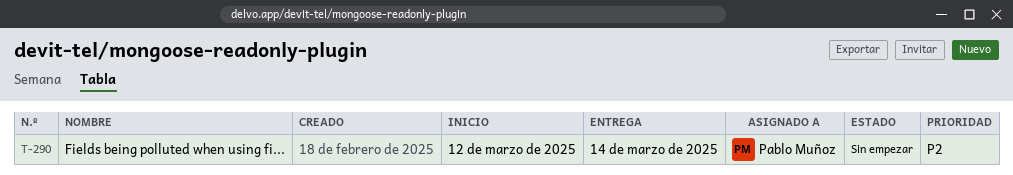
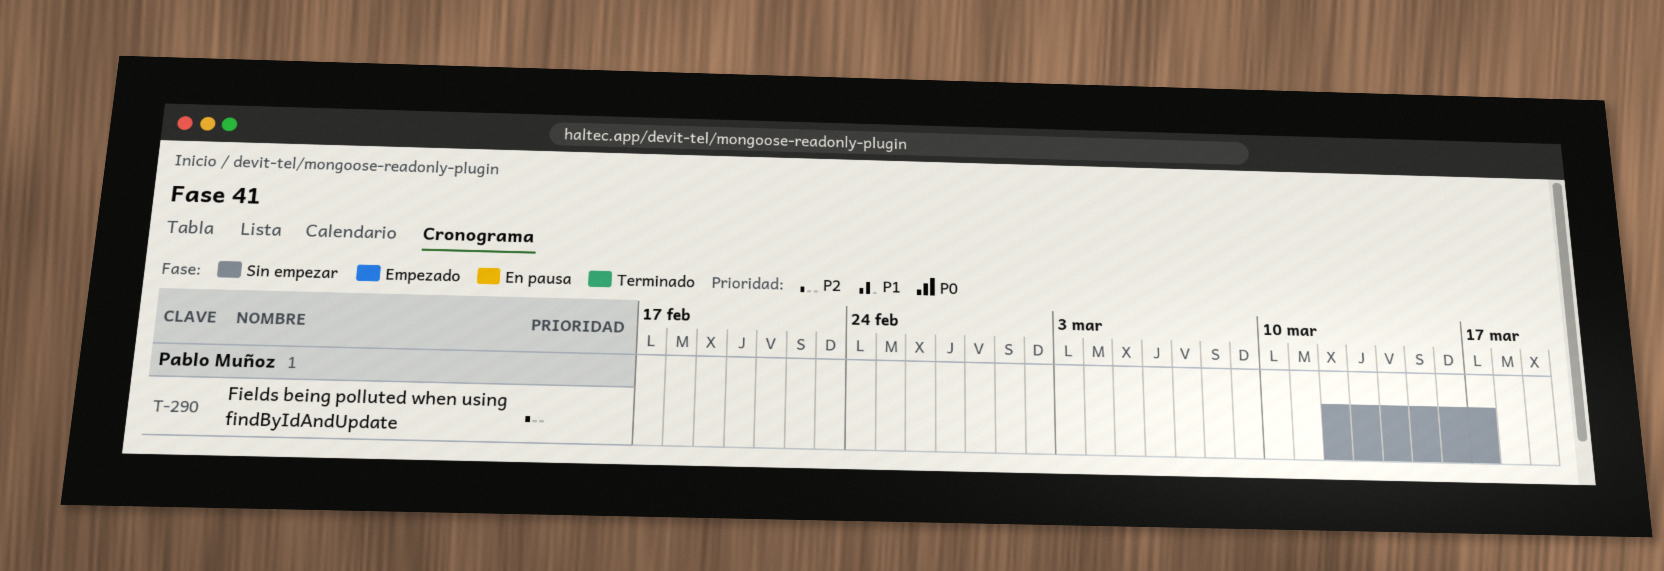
T-290, due: Mar 14 -> Mar 17

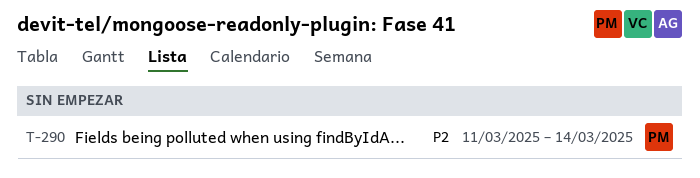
T-290, start: Mar 12 -> Mar 11
T-290, due: Mar 17 -> Mar 14

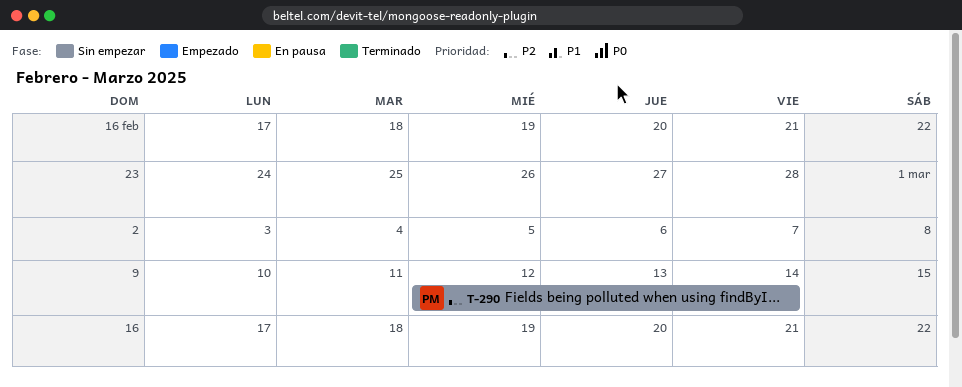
T-290, start: Mar 11 -> Mar 12

